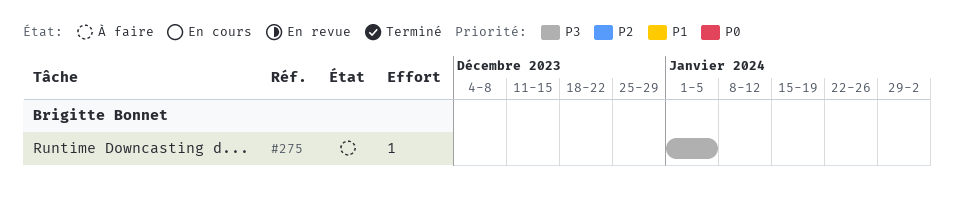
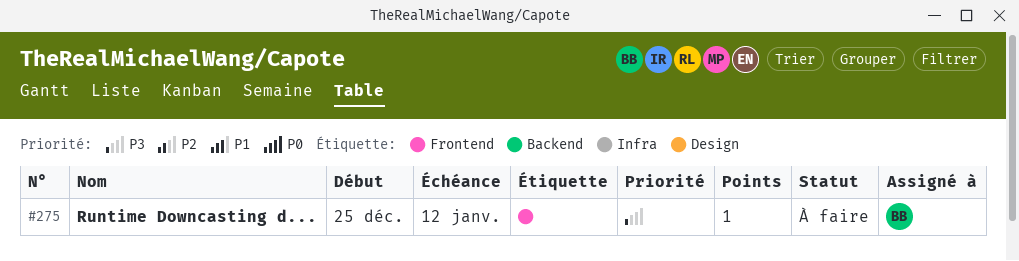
#275, start: Jan 1 -> Dec 25
#275, due: Jan 5 -> Jan 12

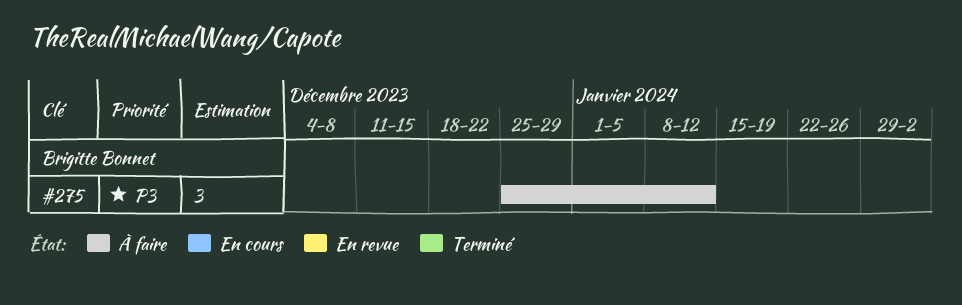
#275, estimate: 1 -> 3

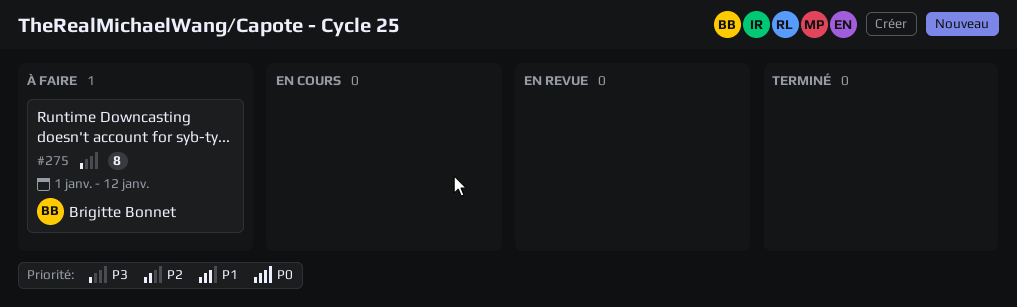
#275, estimate: 3 -> 8
#275, start: Dec 25 -> Jan 1

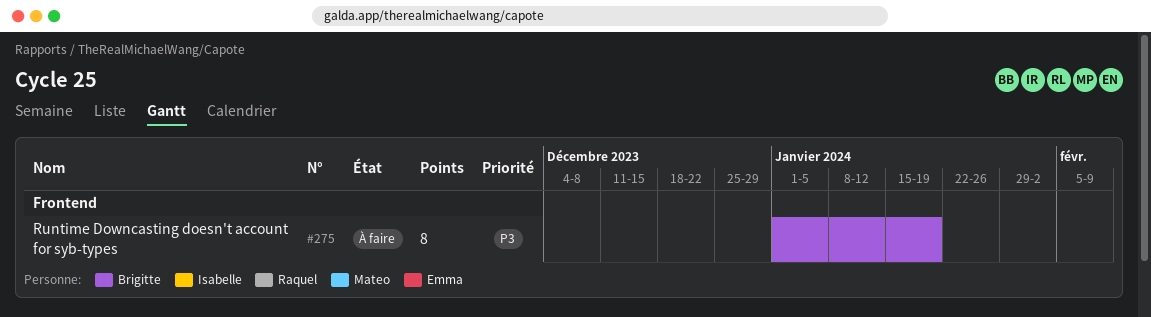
#275, due: Jan 12 -> Jan 19

